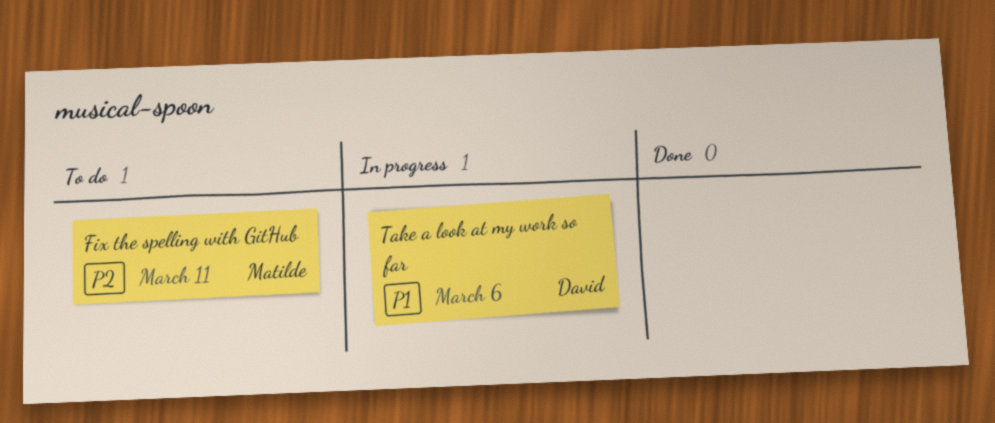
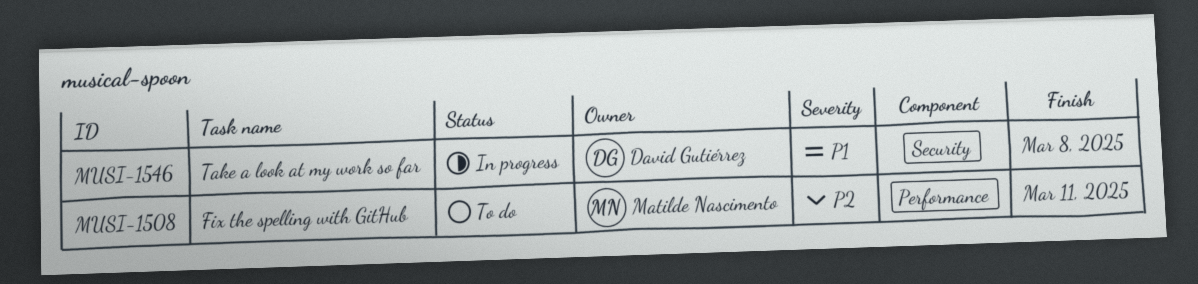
Take a look at my work so far, due: Mar 6 -> Mar 8

